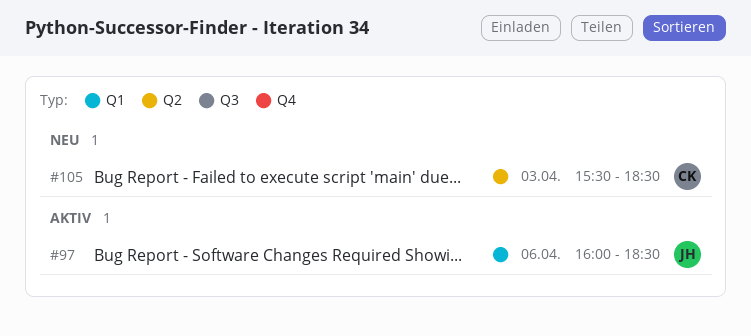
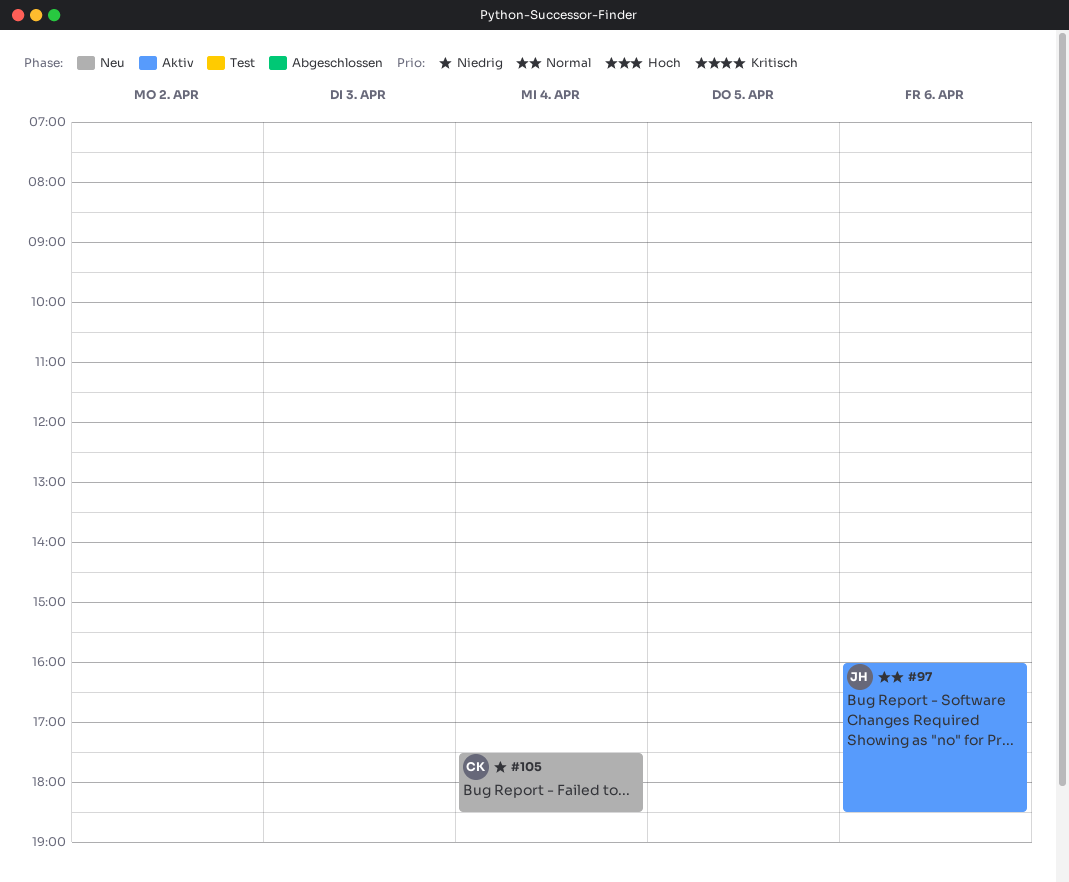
#105, day: Apr 3 -> Apr 4
#105, begins: 15:30 -> 17:30

